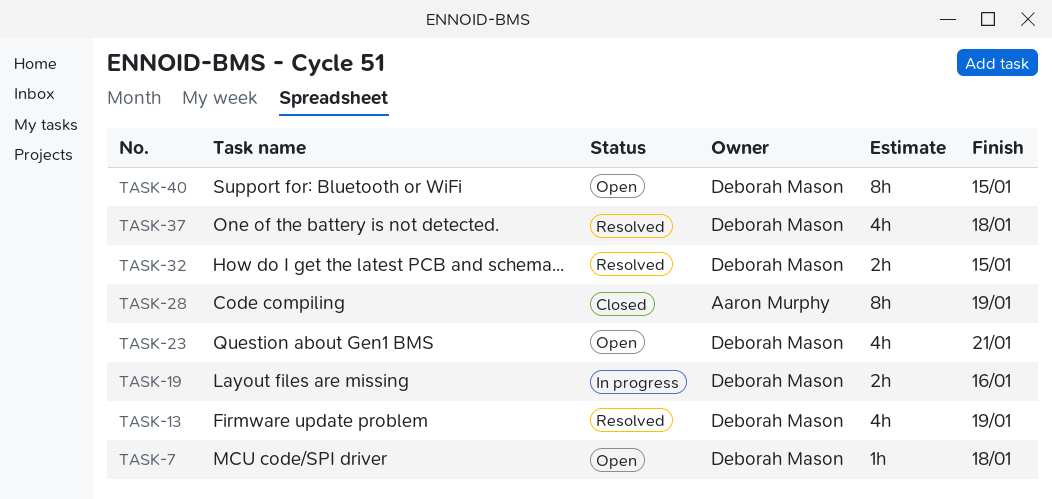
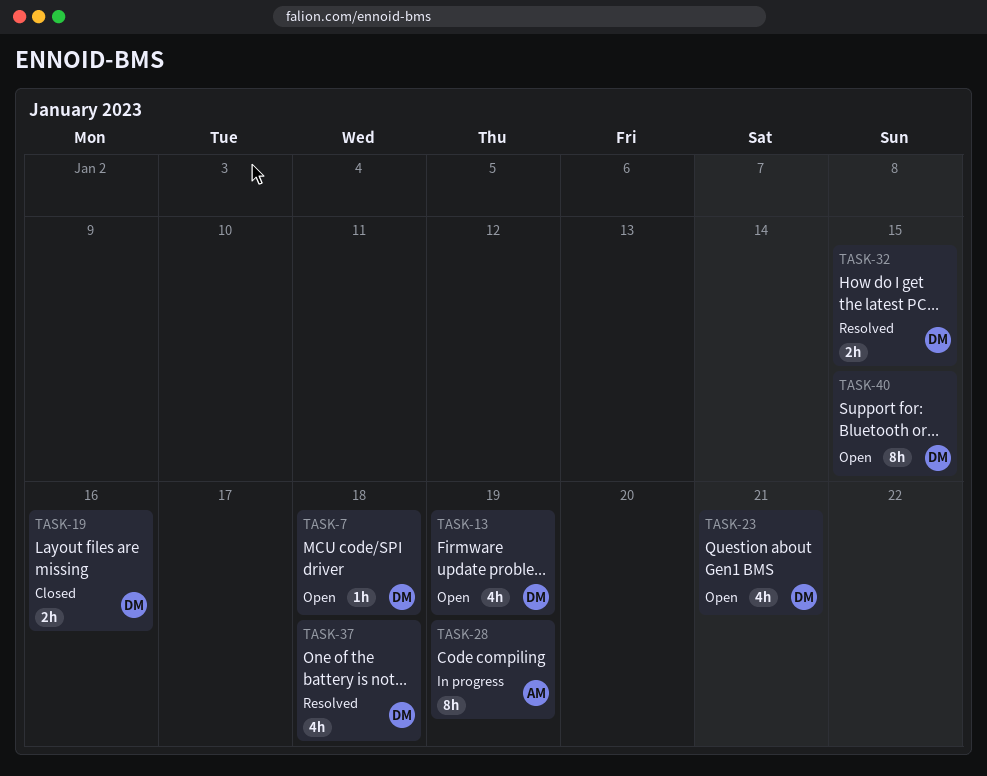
TASK-13, status: Resolved -> Open
TASK-19, status: In progress -> Closed
TASK-28, status: Closed -> In progress

